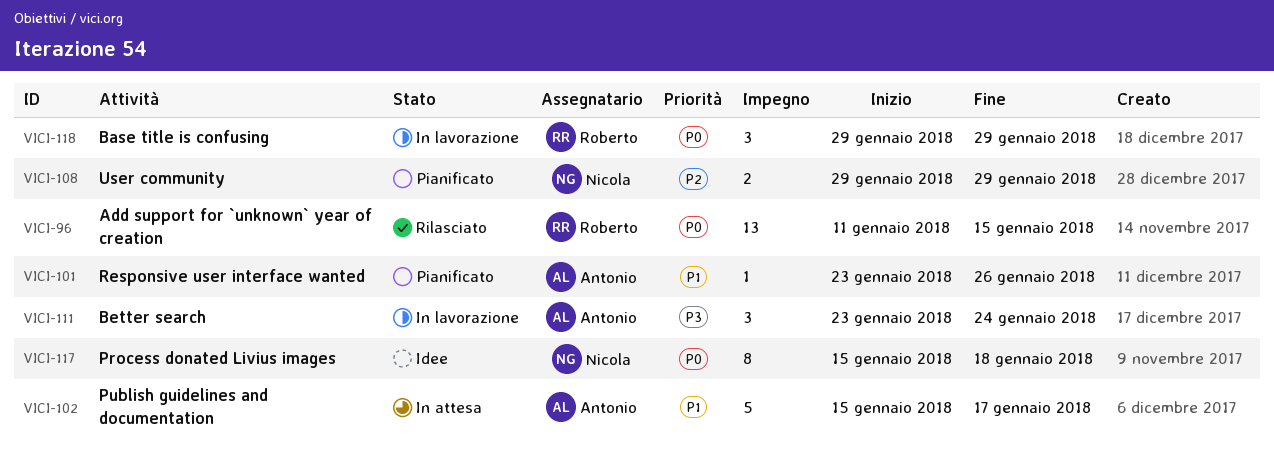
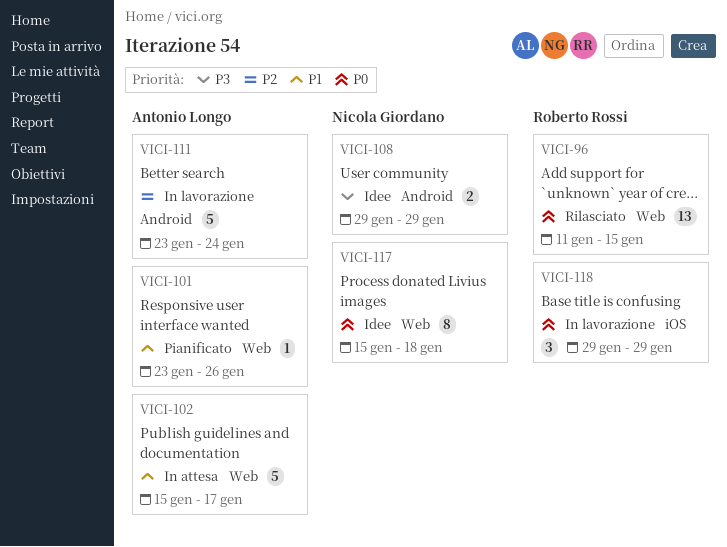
VICI-108, status: Pianificato -> Idee
VICI-108, priority: P2 -> P3
VICI-111, priority: P3 -> P2
VICI-111, estimate: 3 -> 5

